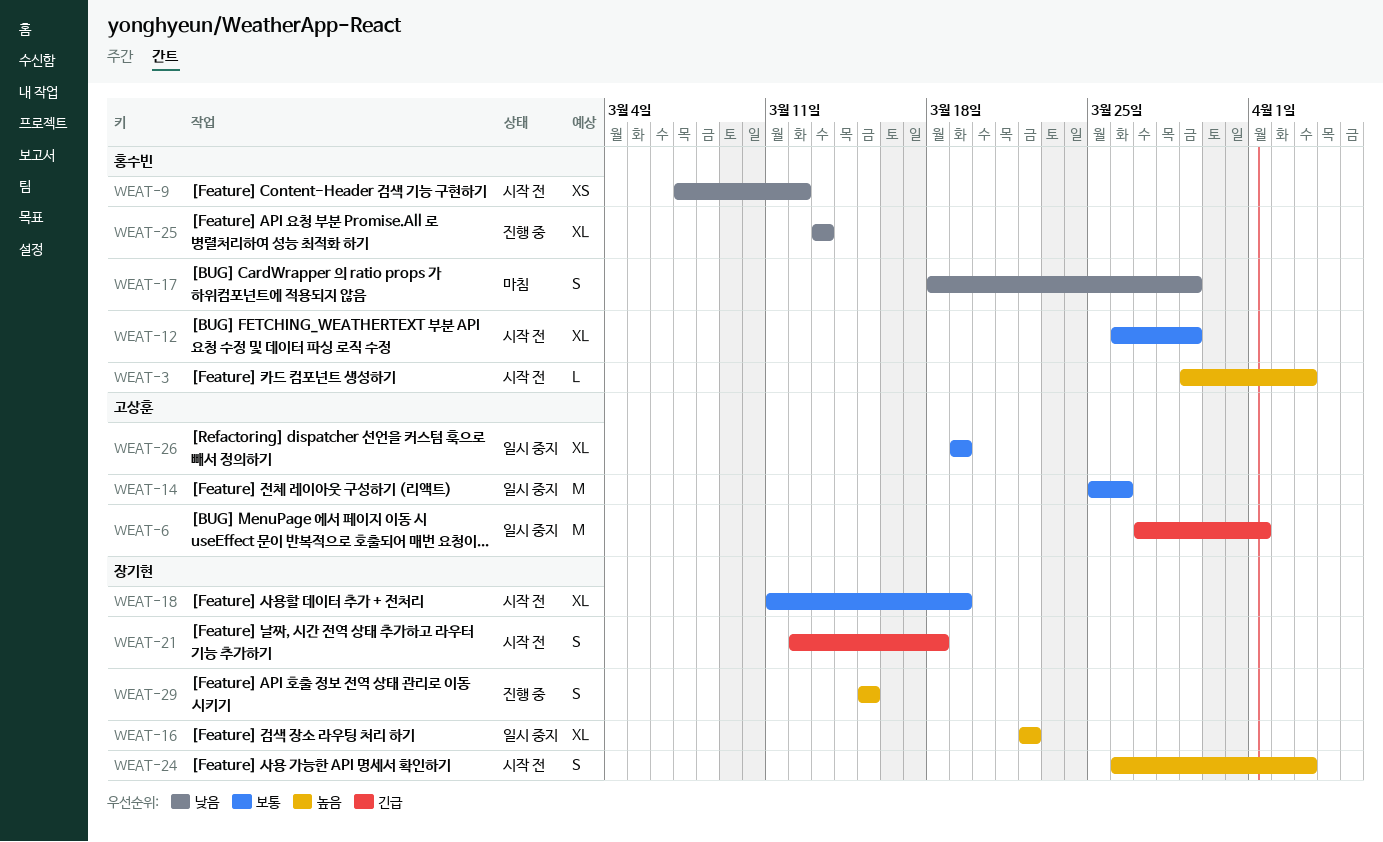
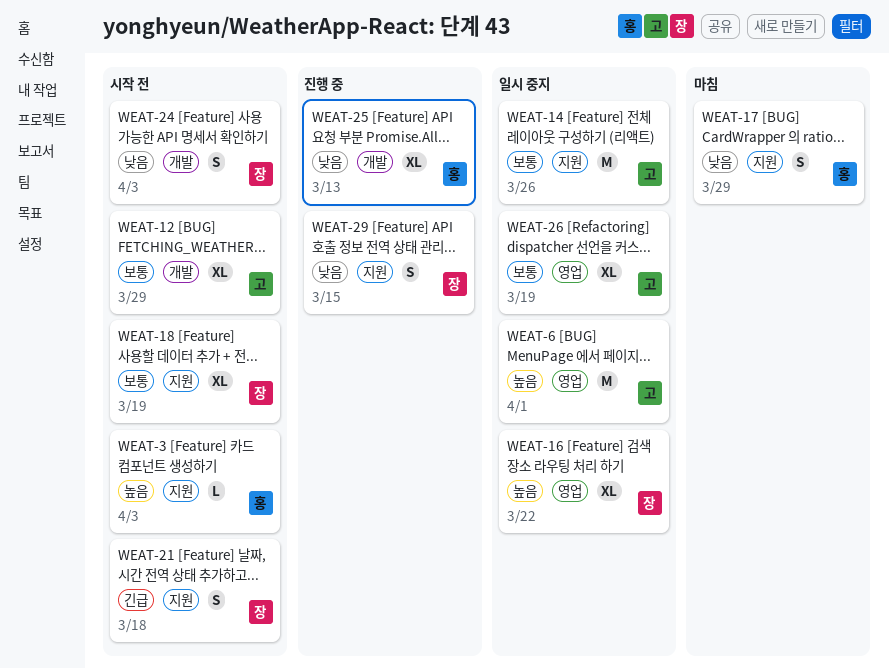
WEAT-6, priority: 긴급 -> 높음
WEAT-9: present -> none
WEAT-12, owner: 홍수빈 -> 고상훈
WEAT-24, priority: 높음 -> 낮음
WEAT-29, priority: 높음 -> 낮음

